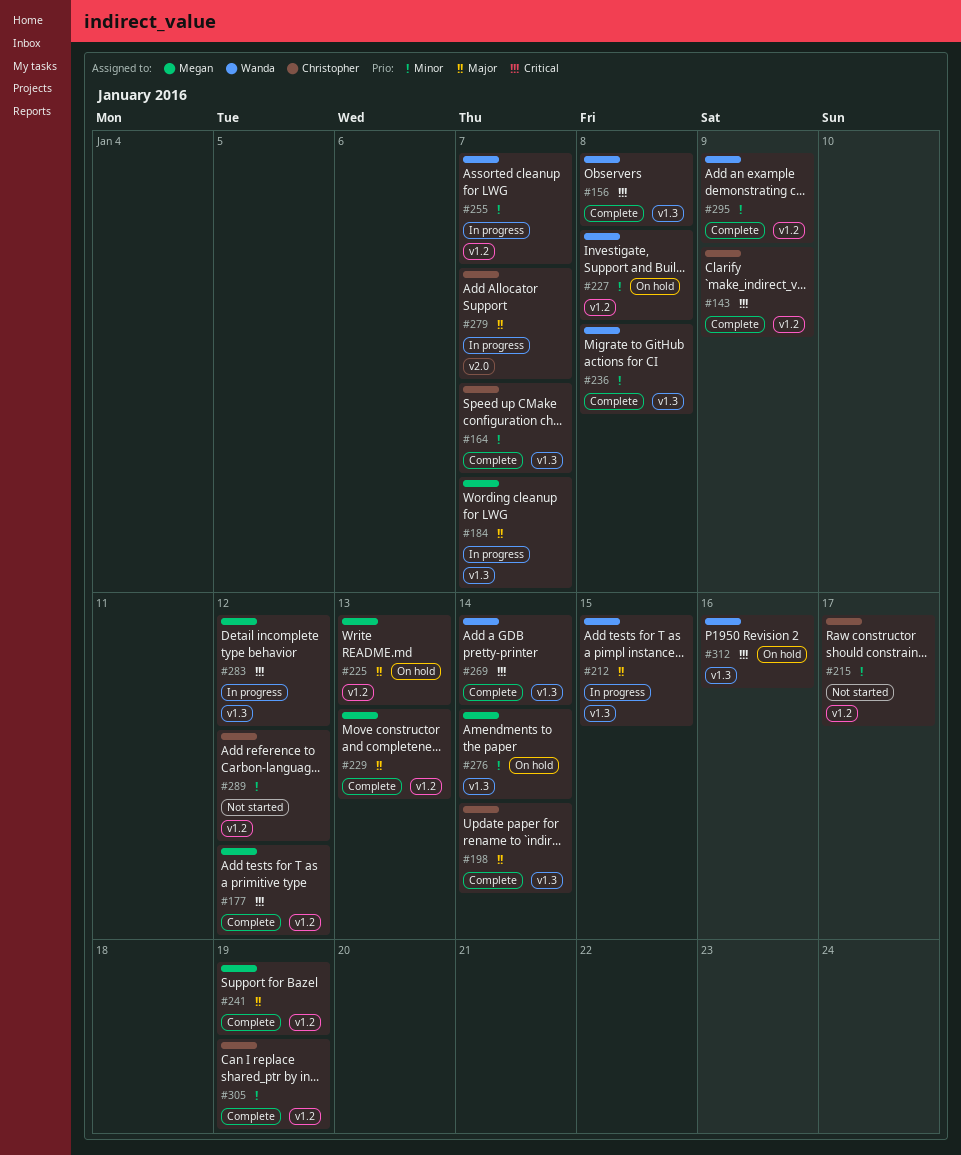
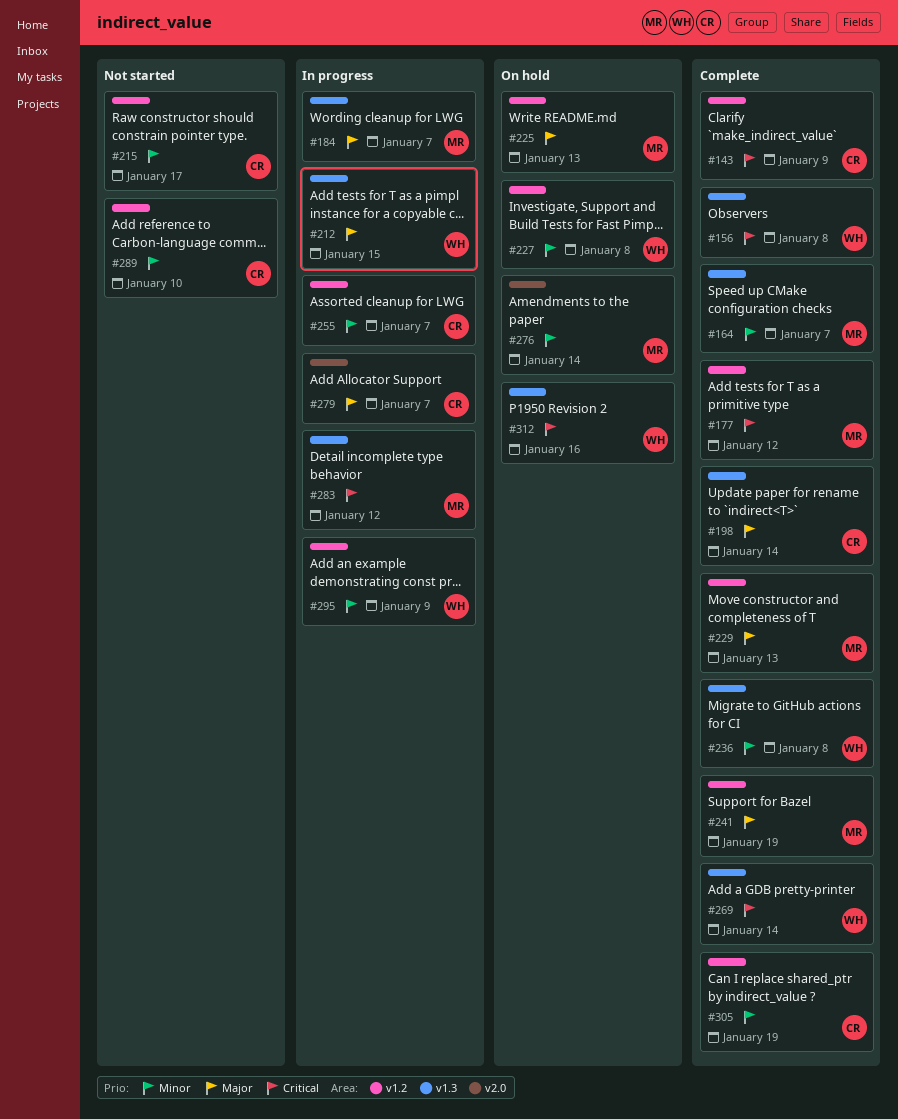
#164, owner: Christopher -> Megan
#255, owner: Wanda -> Christopher
#276, label: v1.3 -> v2.0
#289, due: Jan 12 -> Jan 10
#295, status: Complete -> In progress

